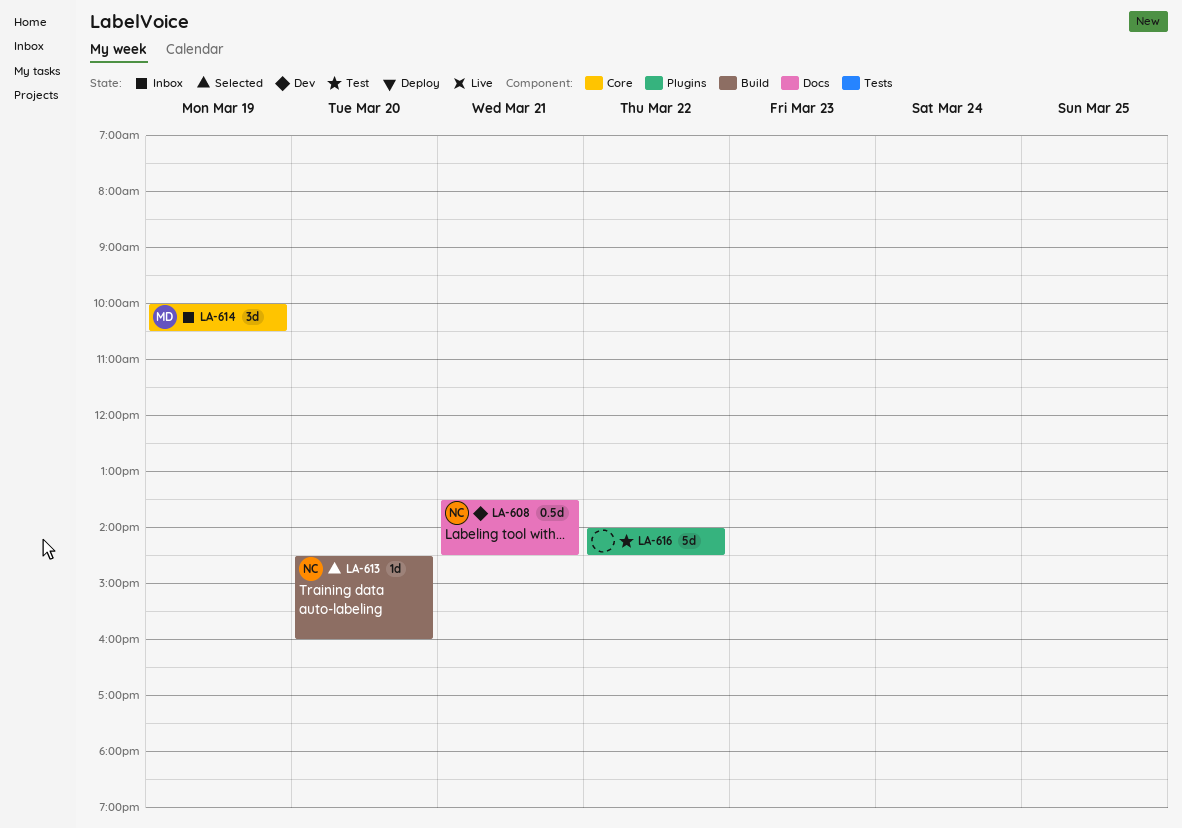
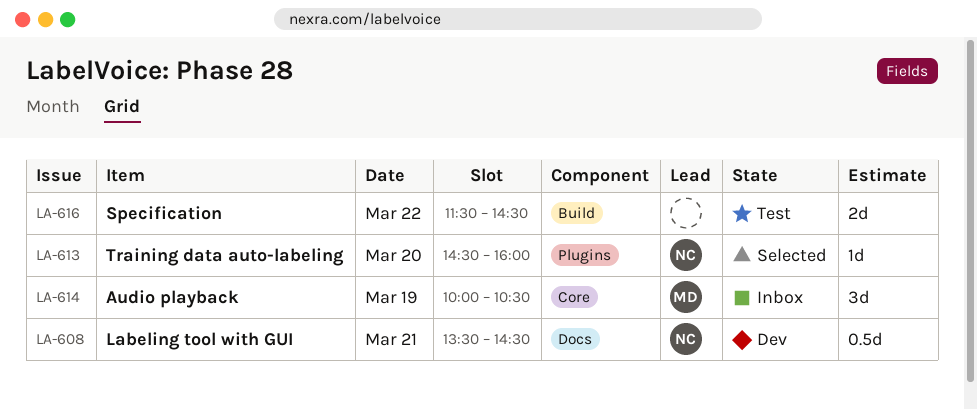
LA-613, label: Build -> Plugins
LA-616, label: Plugins -> Build
LA-616, estimate: 5d -> 2d
LA-616, begins: 14:00 -> 11:30

